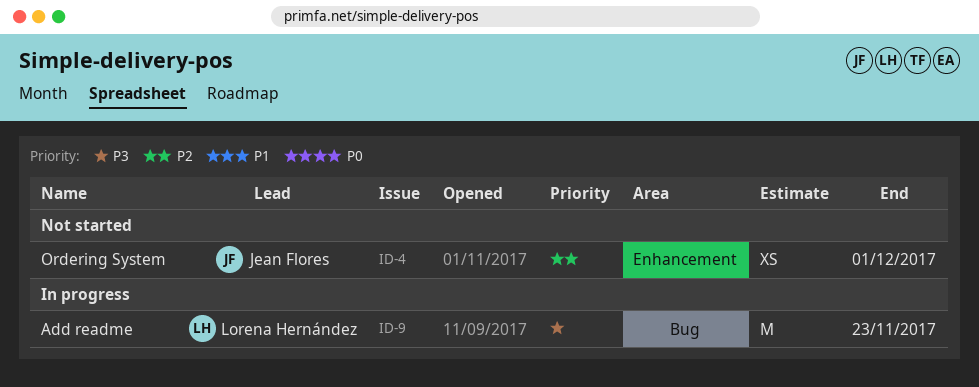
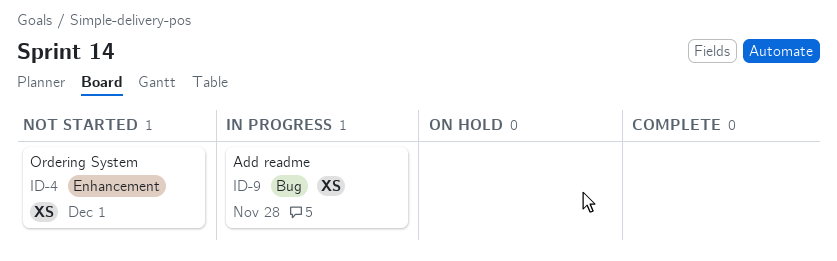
ID-9, estimate: M -> XS
ID-9, due: Nov 23 -> Nov 28

